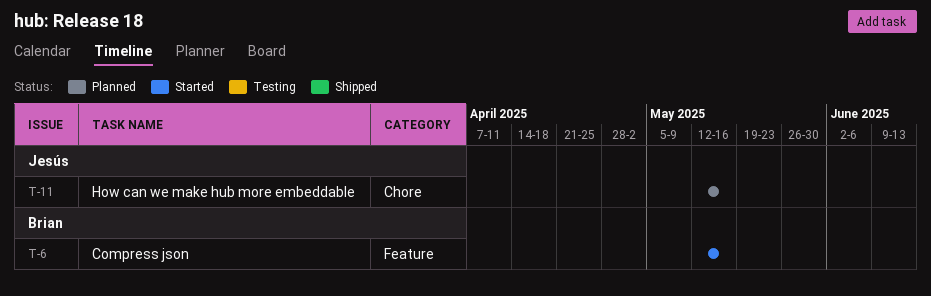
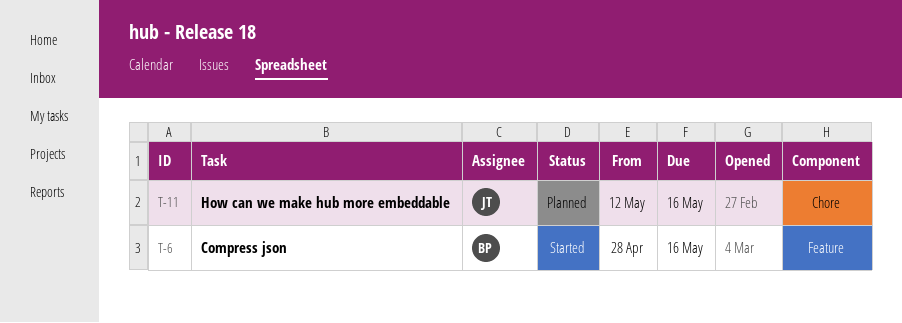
T-6, start: May 12 -> Apr 28

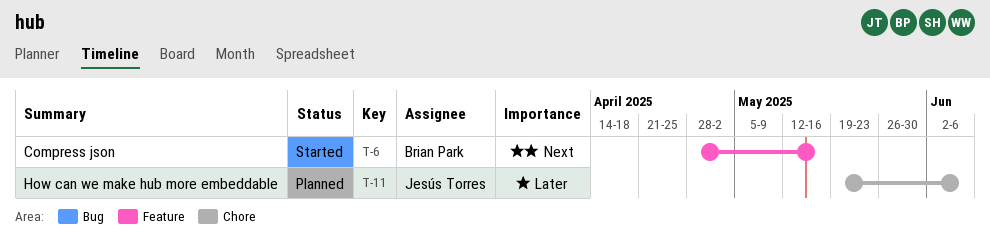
T-11, start: May 12 -> May 19
T-11, due: May 16 -> Jun 6

